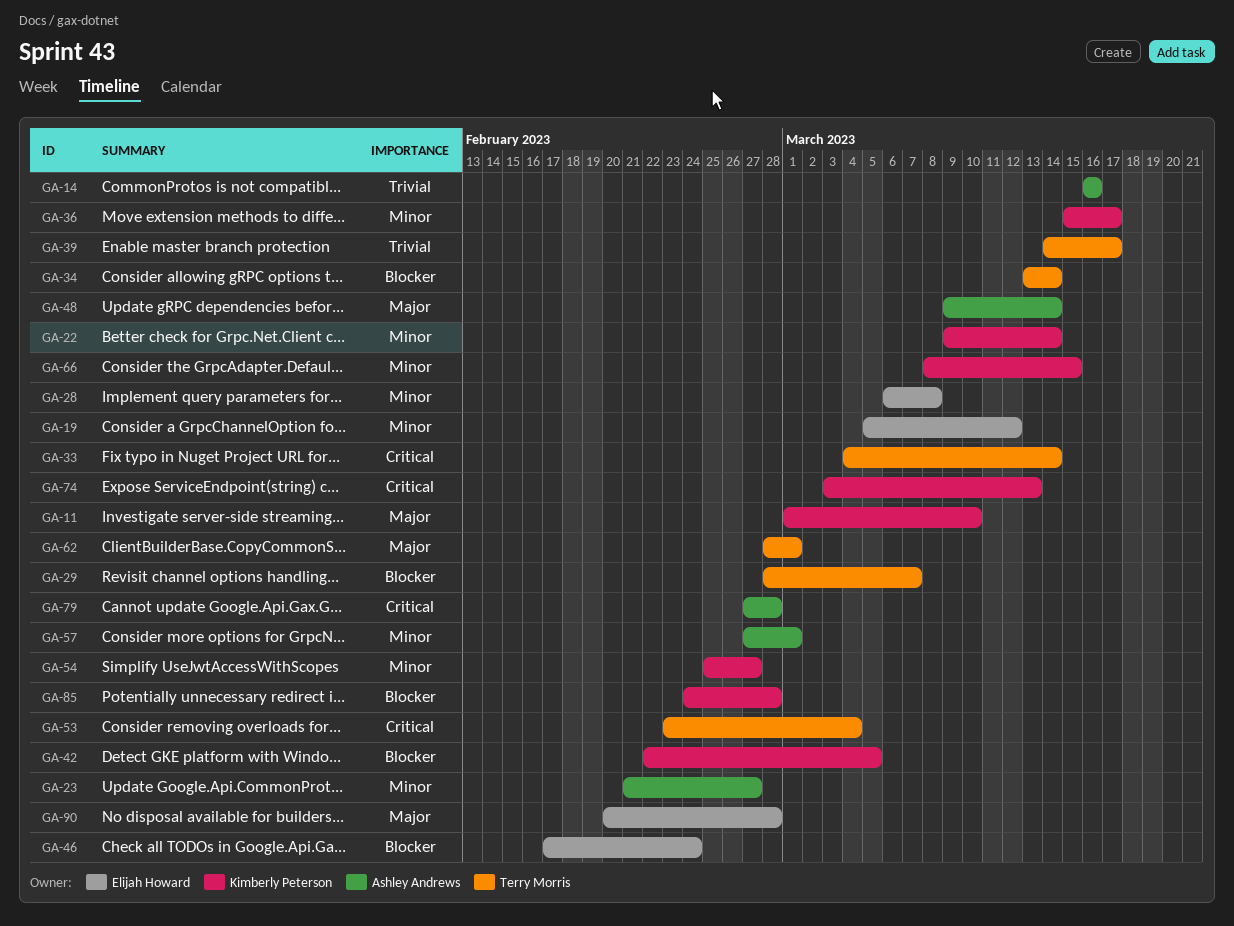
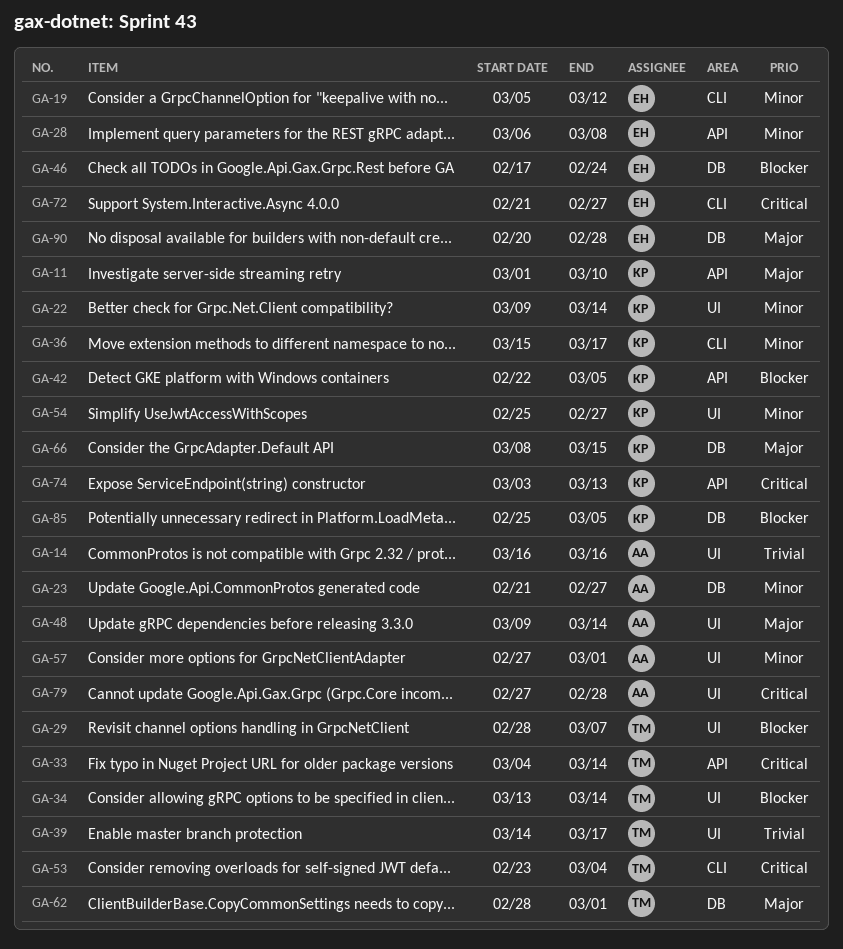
GA-66, priority: Minor -> Major
GA-72: none -> present
GA-85, start: Feb 24 -> Feb 25
GA-85, due: Feb 28 -> Mar 5

